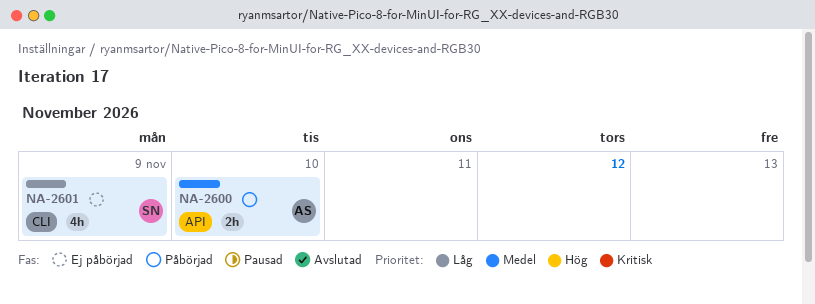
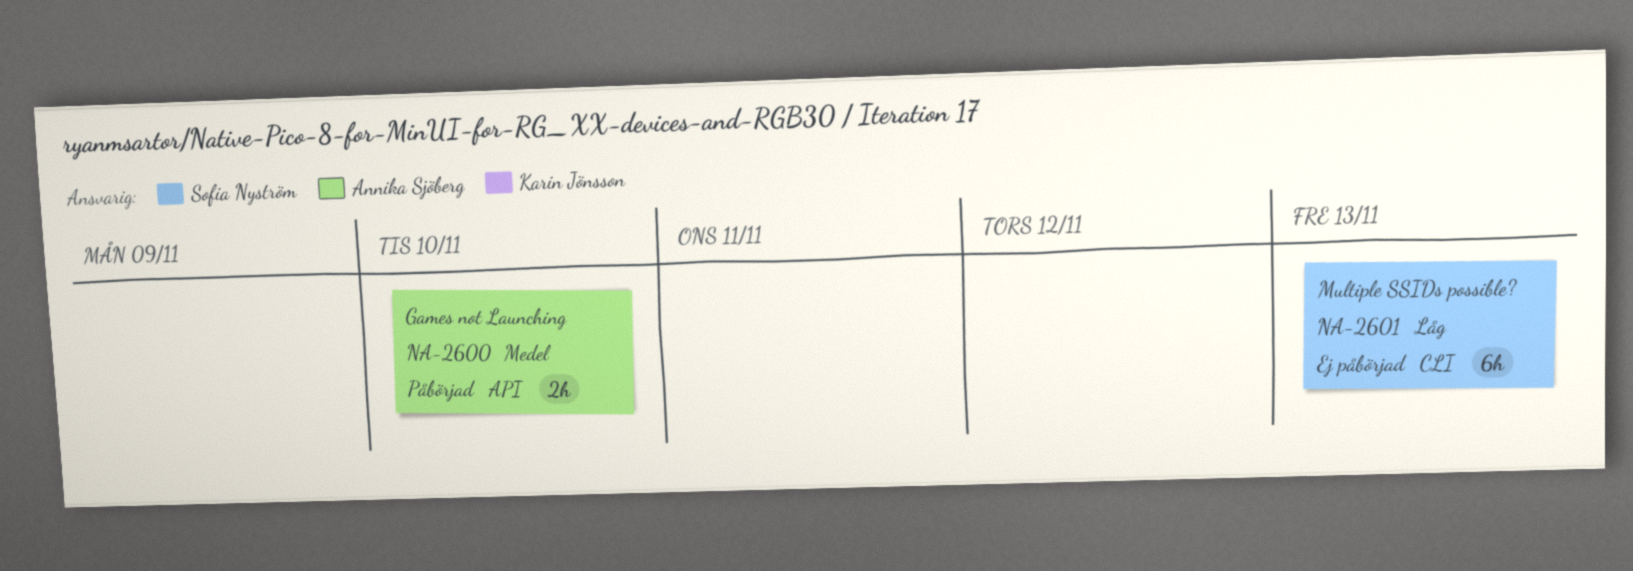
NA-2601, estimate: 4h -> 6h
NA-2601, due: Nov 9 -> Nov 13

